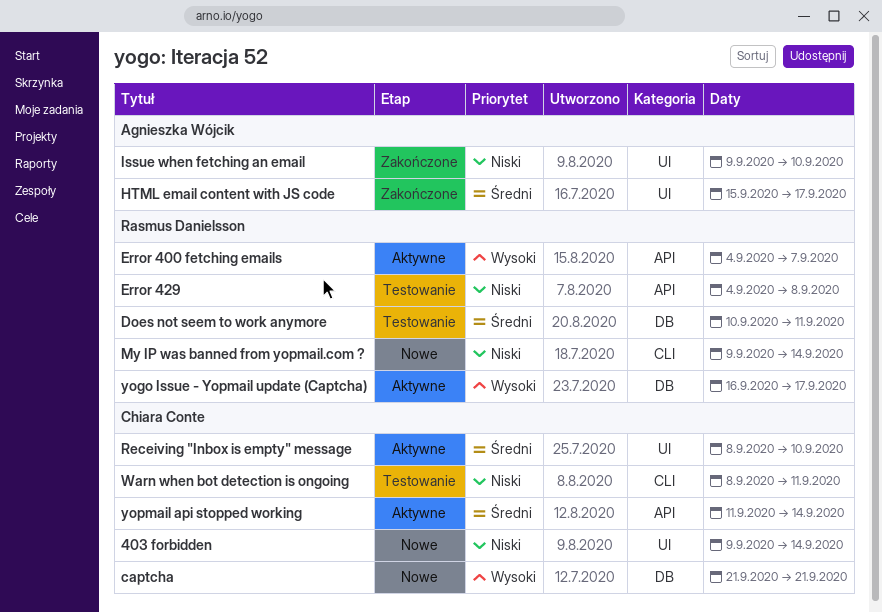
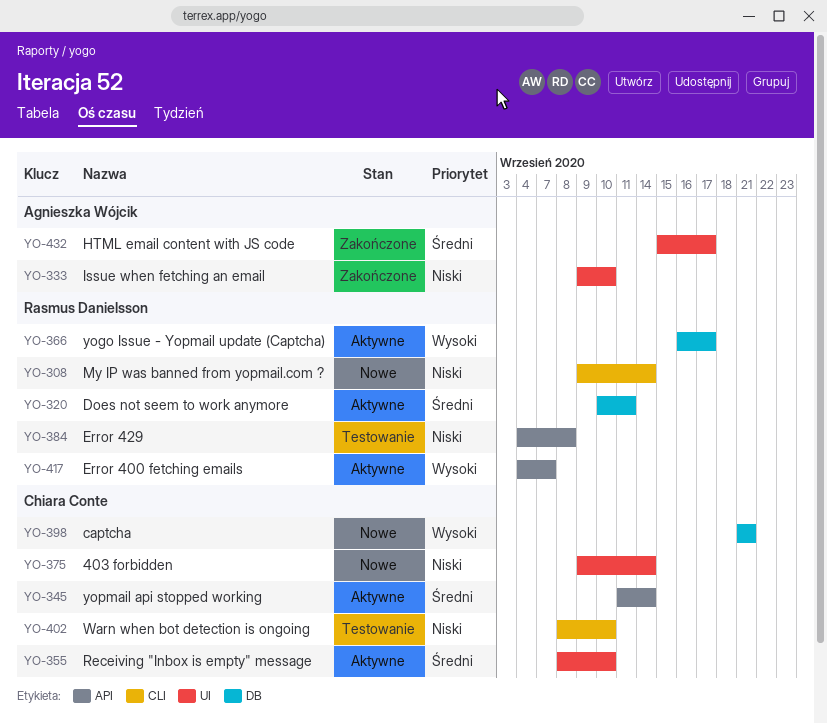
Does not seem to work anymore, status: Testowanie -> Aktywne
Warn when bot detection is ongoing, due: Sep 11 -> Sep 10

